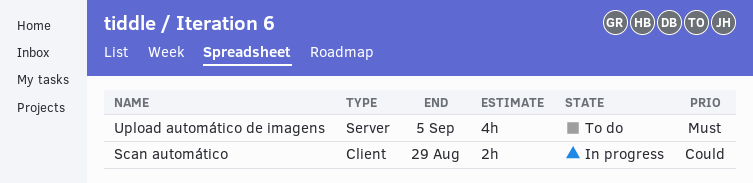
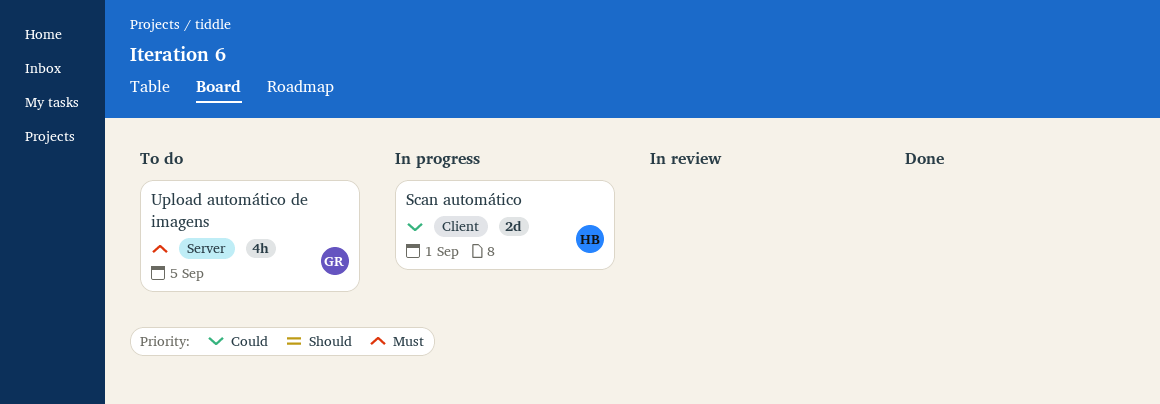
Scan automático, estimate: 2h -> 2d
Scan automático, due: Aug 29 -> Sep 1

